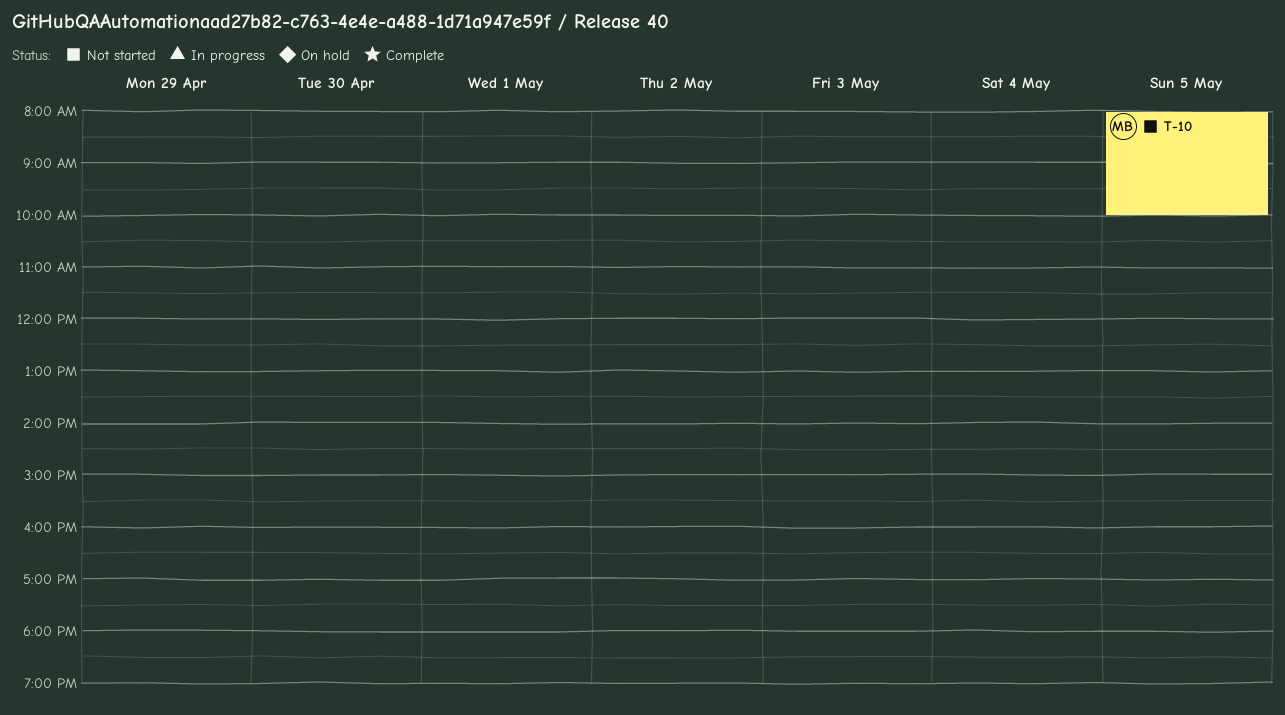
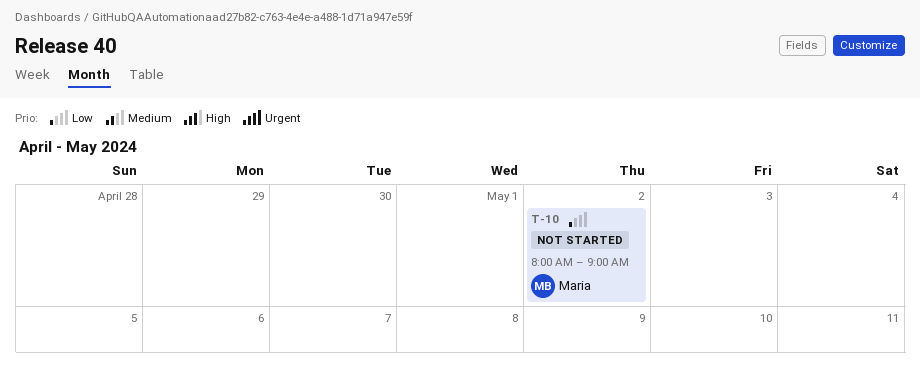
T-10, day: May 5 -> May 2
T-10, ends: 10:00 -> 09:00

